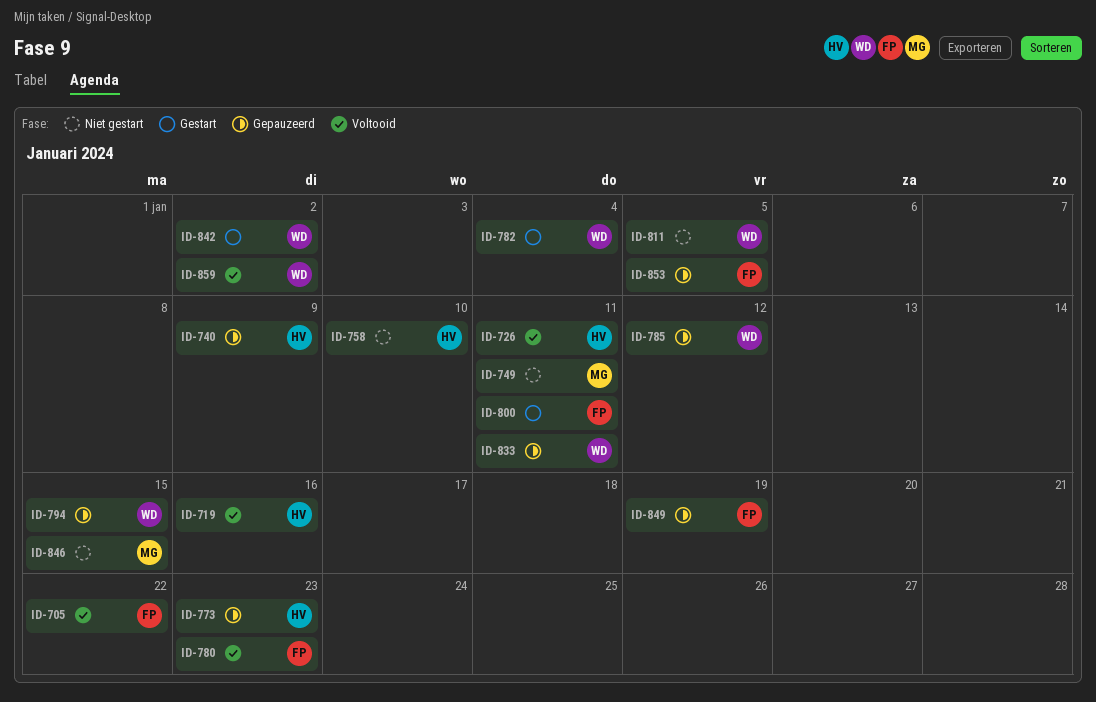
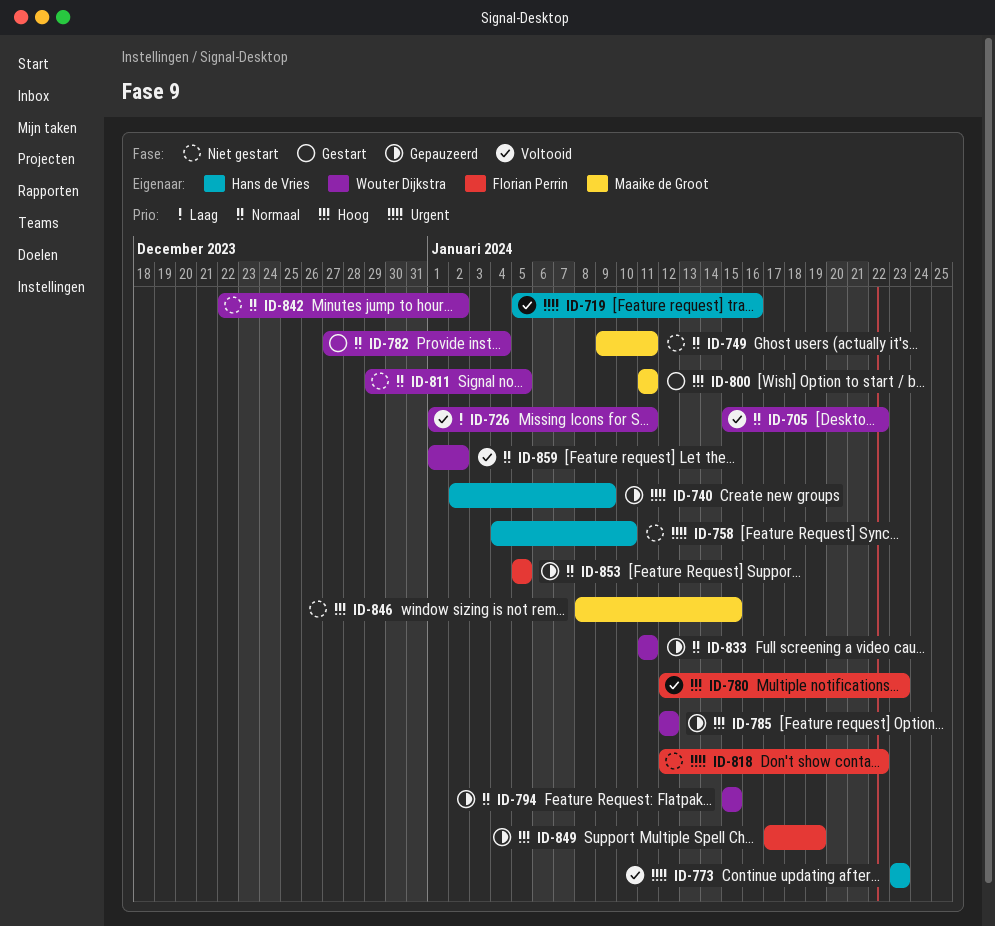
ID-705, owner: Florian Perrin -> Wouter Dijkstra
ID-726, owner: Hans de Vries -> Wouter Dijkstra
ID-773, status: Gepauzeerd -> Voltooid
ID-800, owner: Florian Perrin -> Maaike de Groot
ID-818: none -> present
ID-842, status: Gestart -> Niet gestart

